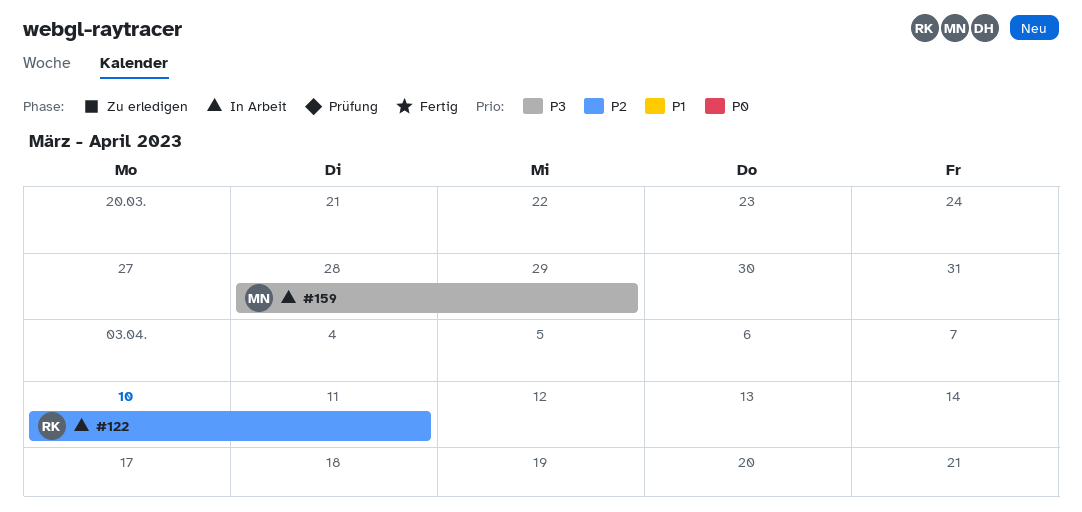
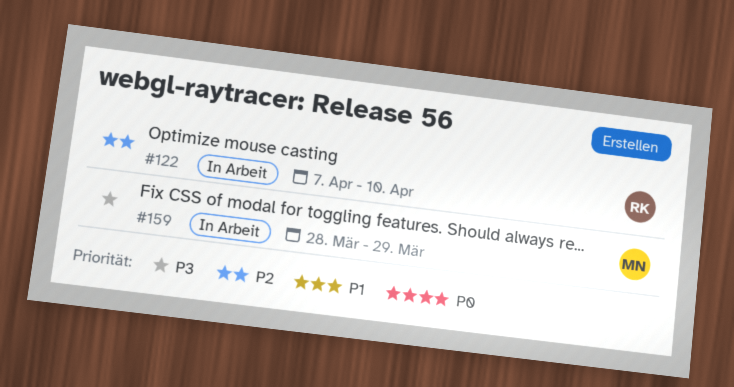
#122, start: Apr 10 -> Apr 7
#122, due: Apr 11 -> Apr 10

